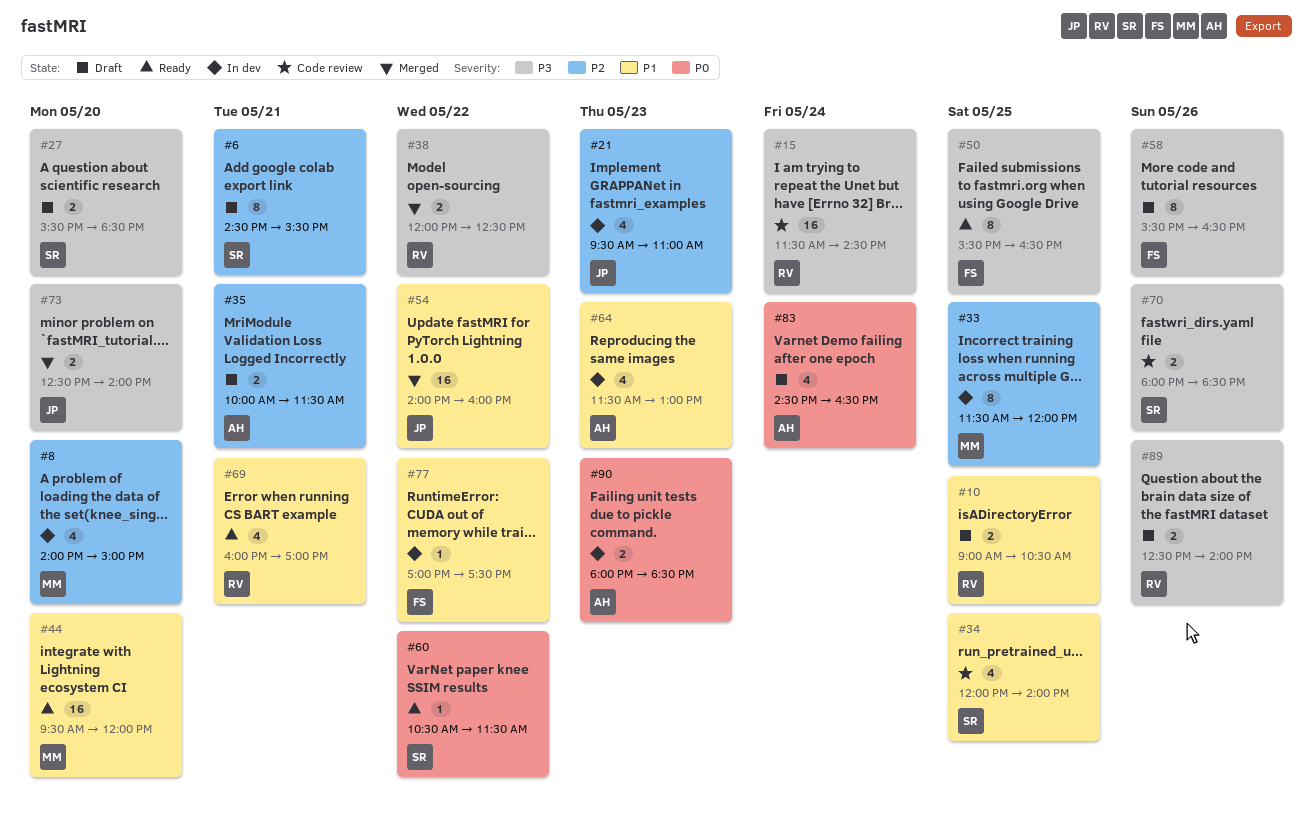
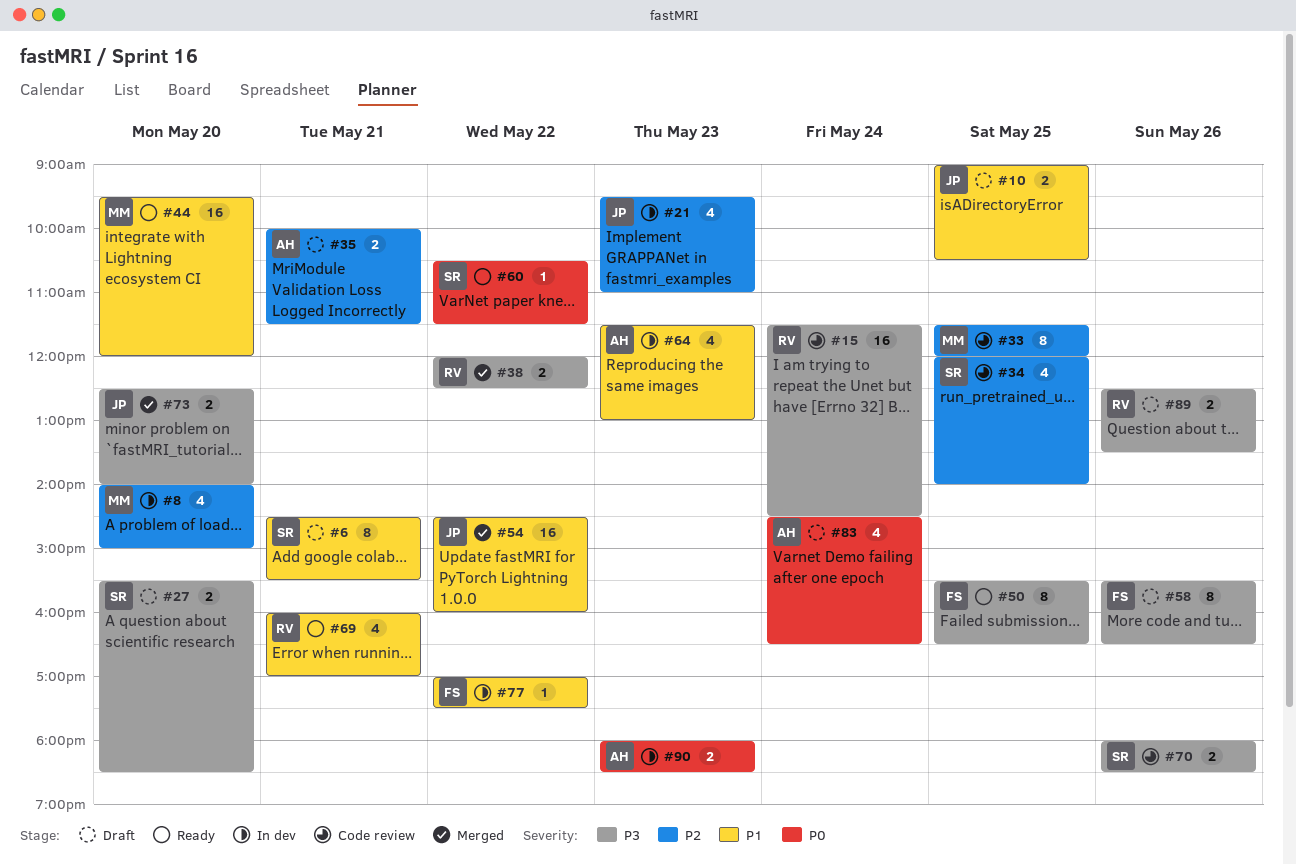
#6, priority: P2 -> P1
#10, owner: RV -> JP
#33, status: In dev -> Code review
#34, priority: P1 -> P2
#54, begins: 14:00 -> 14:30
#89, ends: 14:00 -> 13:30

